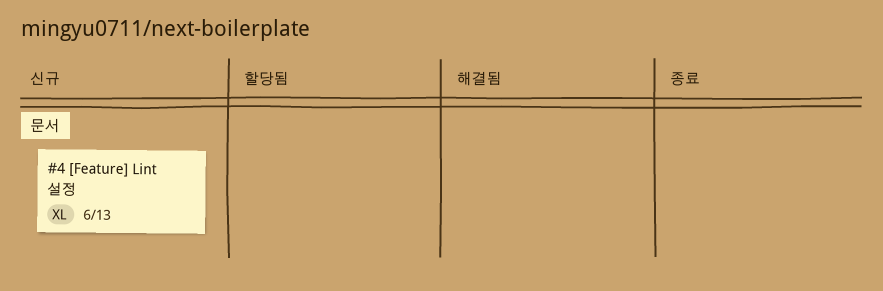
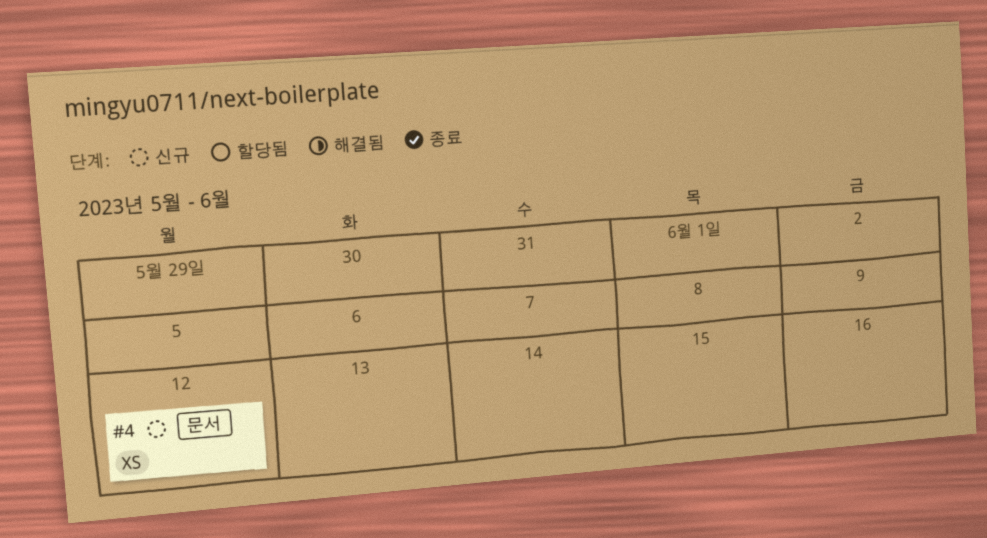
#4, estimate: XL -> XS
#4, due: Jun 13 -> Jun 12

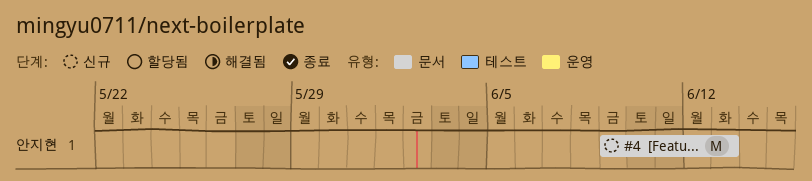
#4, estimate: XS -> M
#4, due: Jun 12 -> Jun 13

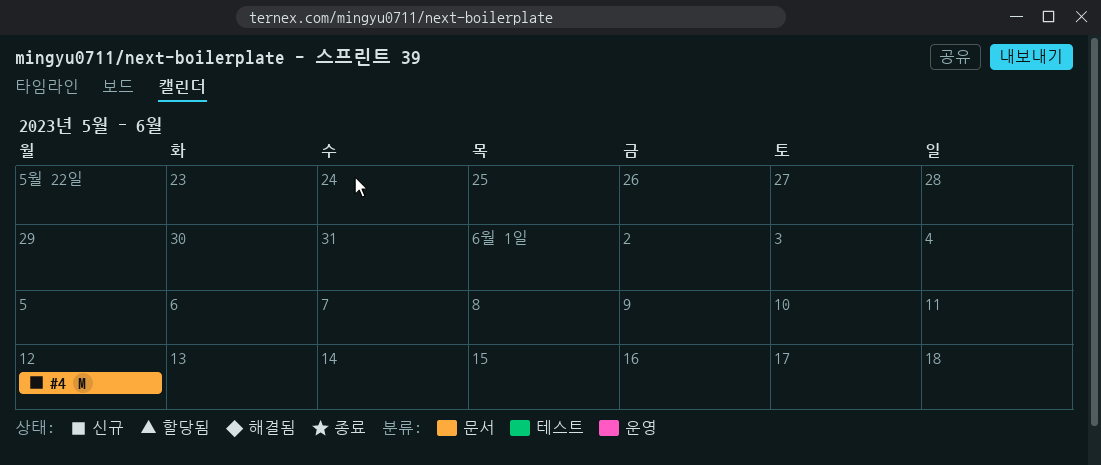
#4, start: Jun 9 -> Jun 12
#4, due: Jun 13 -> Jun 12

